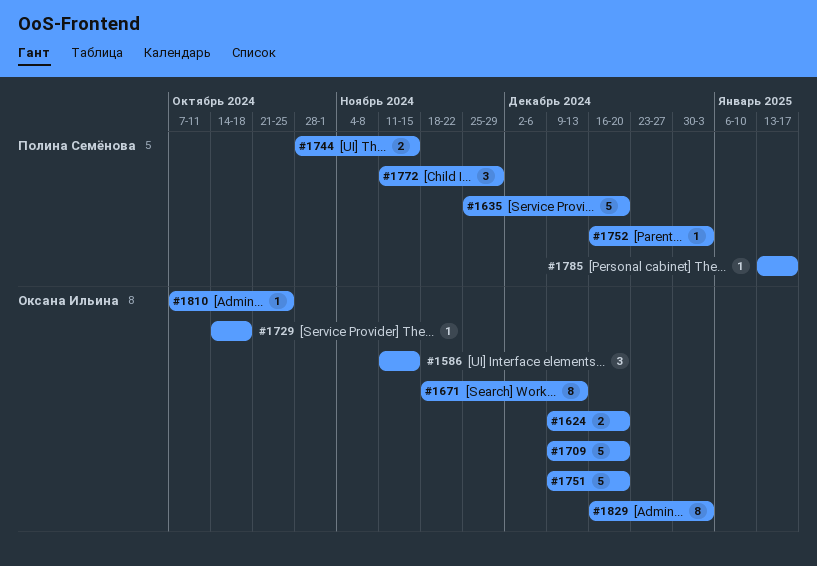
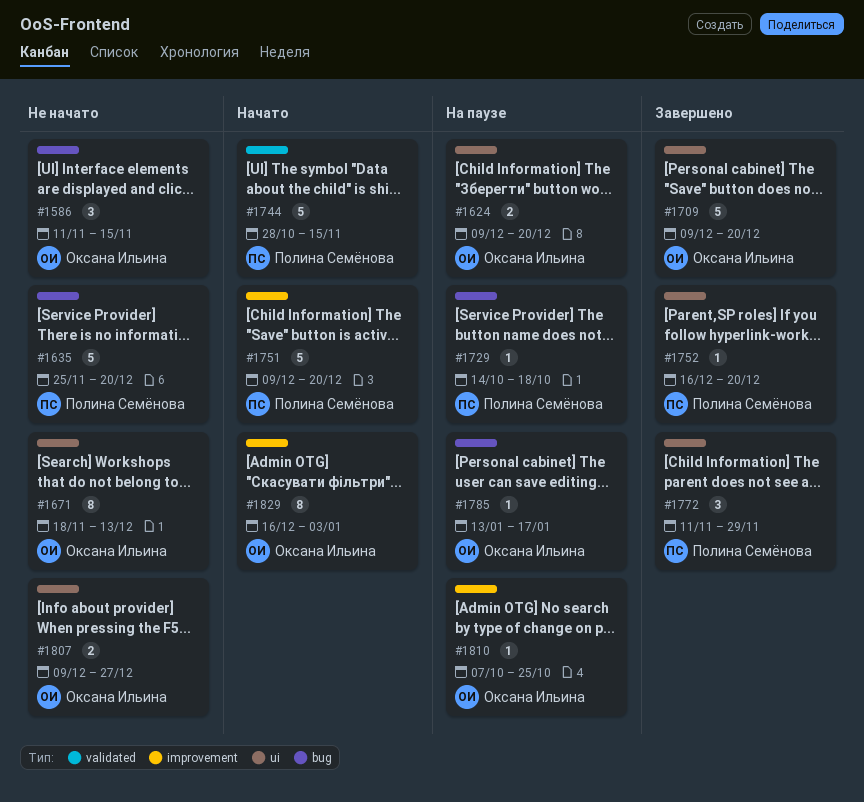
#1729, owner: Оксана Ильина -> Полина Семёнова
#1744, estimate: 2 -> 5
#1751, owner: Оксана Ильина -> Полина Семёнова
#1752, due: Jan 3 -> Dec 20
#1785, owner: Полина Семёнова -> Оксана Ильина
#1807: none -> present

